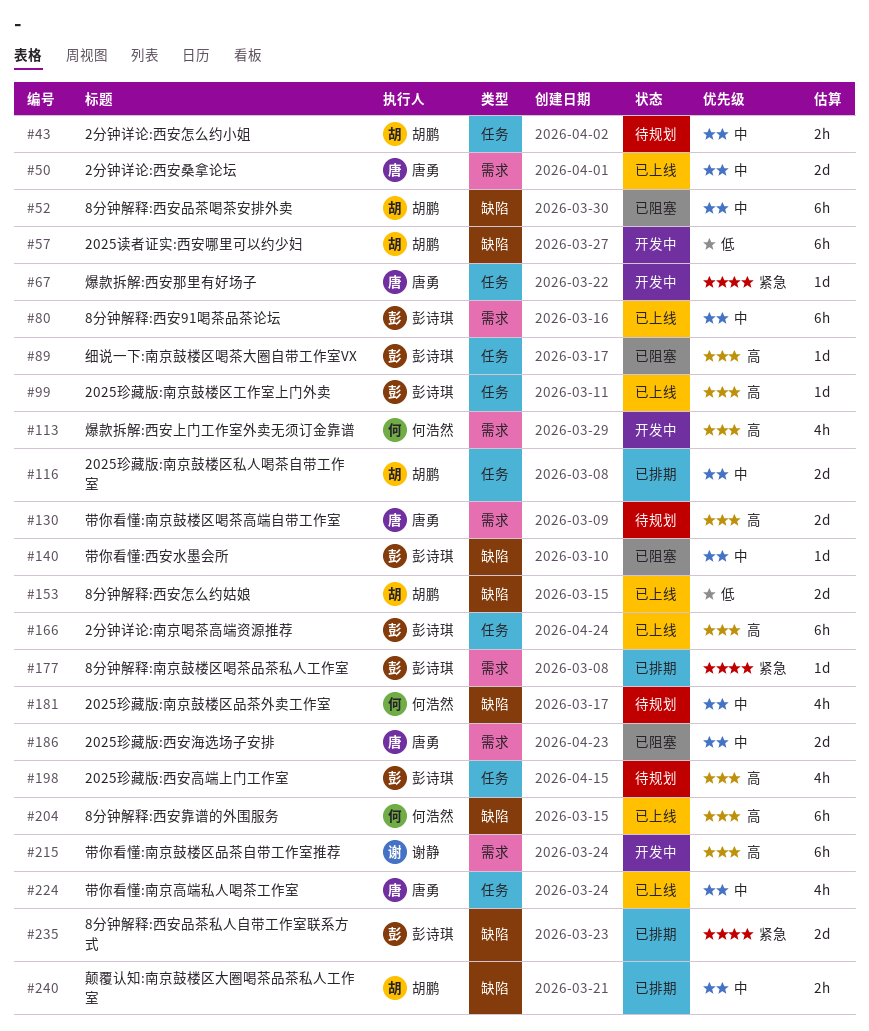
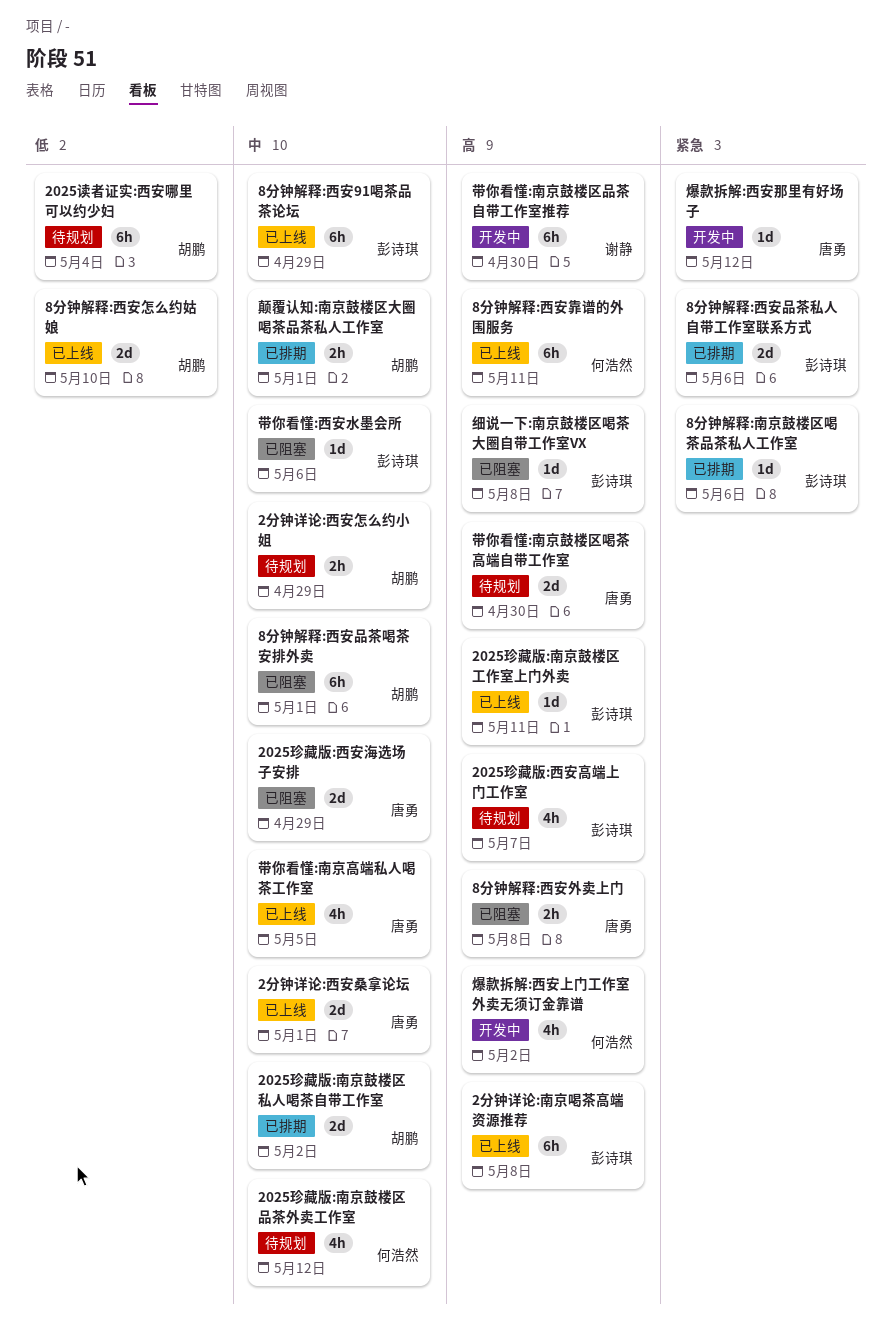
2025读者证实:西安哪里可以约少妇, status: 开发中 -> 待规划
8分钟解释:西安外卖上门: none -> present

